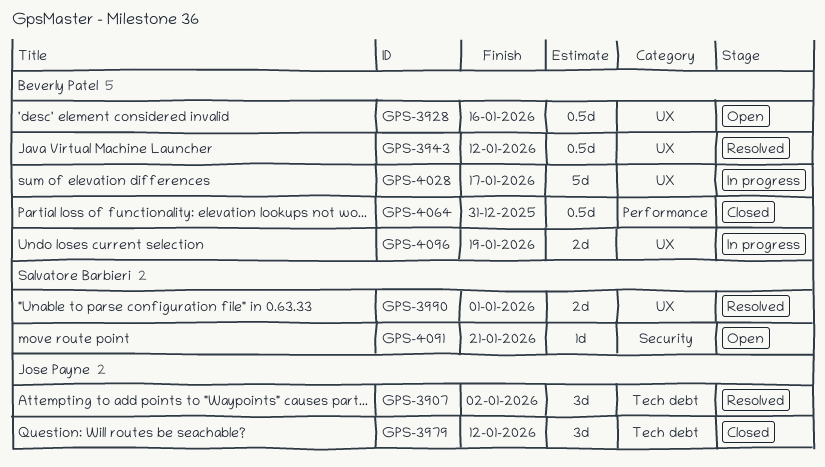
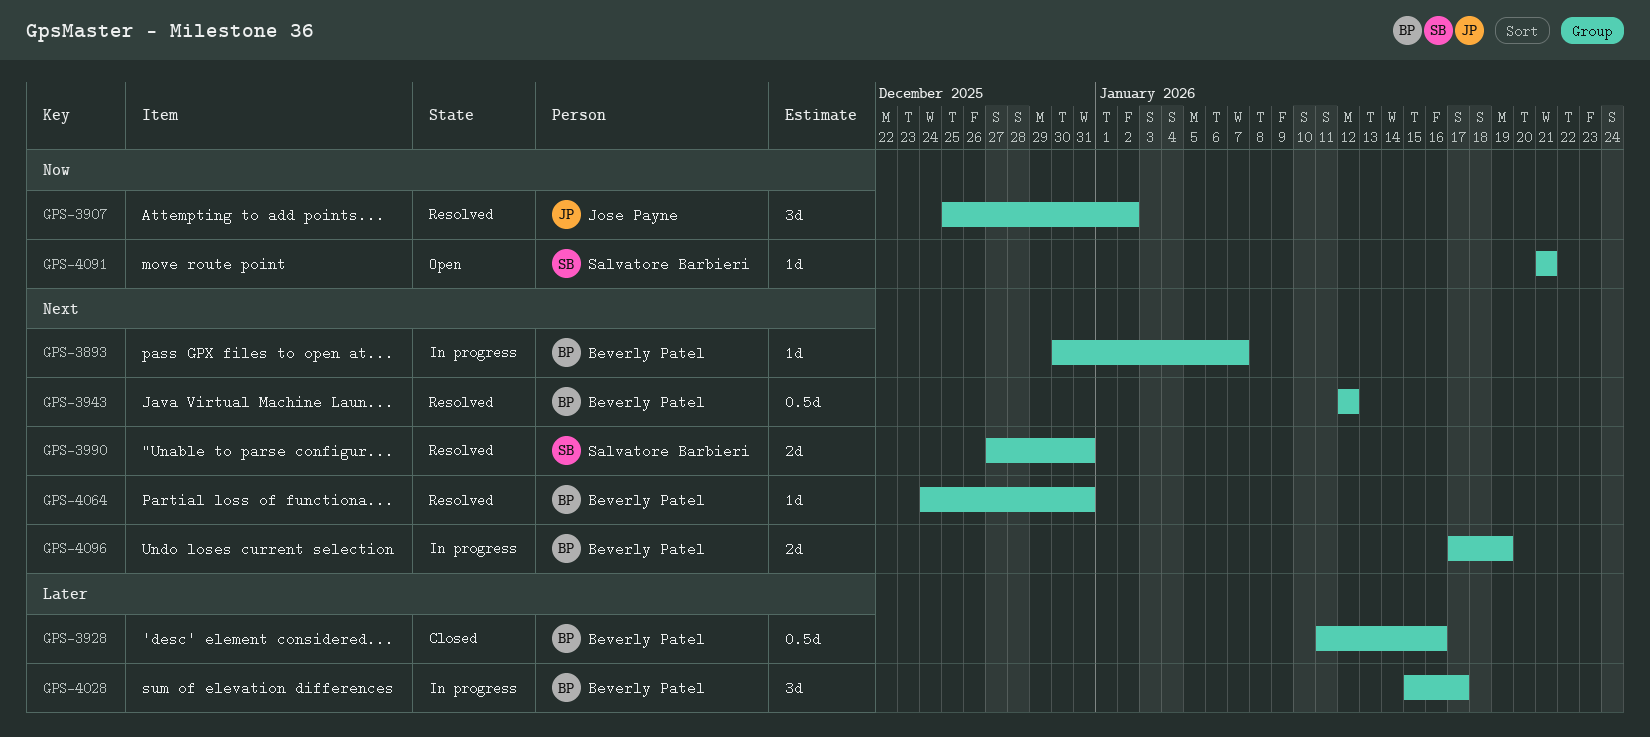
GPS-3893: none -> present
GPS-3928, status: Open -> Closed
GPS-3979: present -> none
GPS-3990, due: Jan 1 -> Dec 31
GPS-4028, estimate: 5d -> 3d
GPS-4064, status: Closed -> Resolved
GPS-4064, estimate: 0.5d -> 1d

